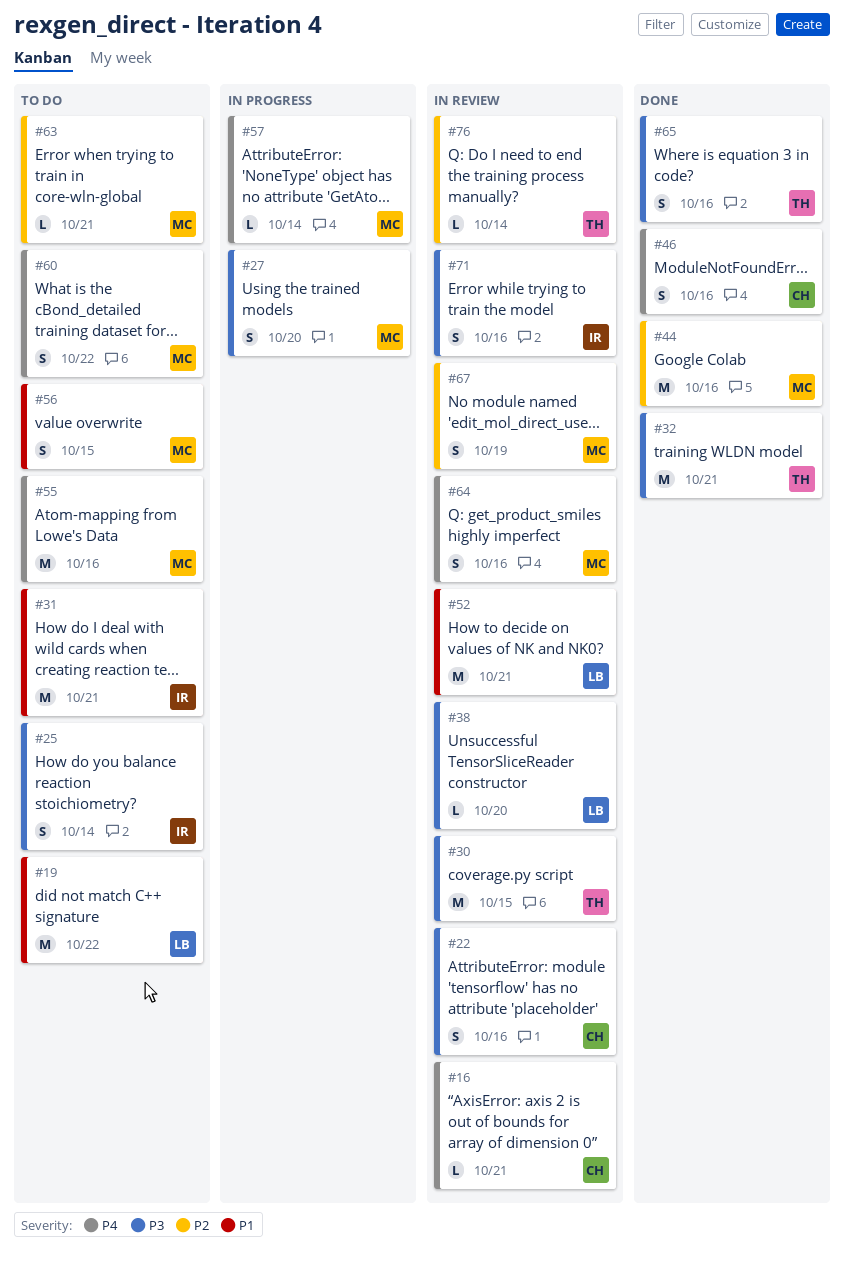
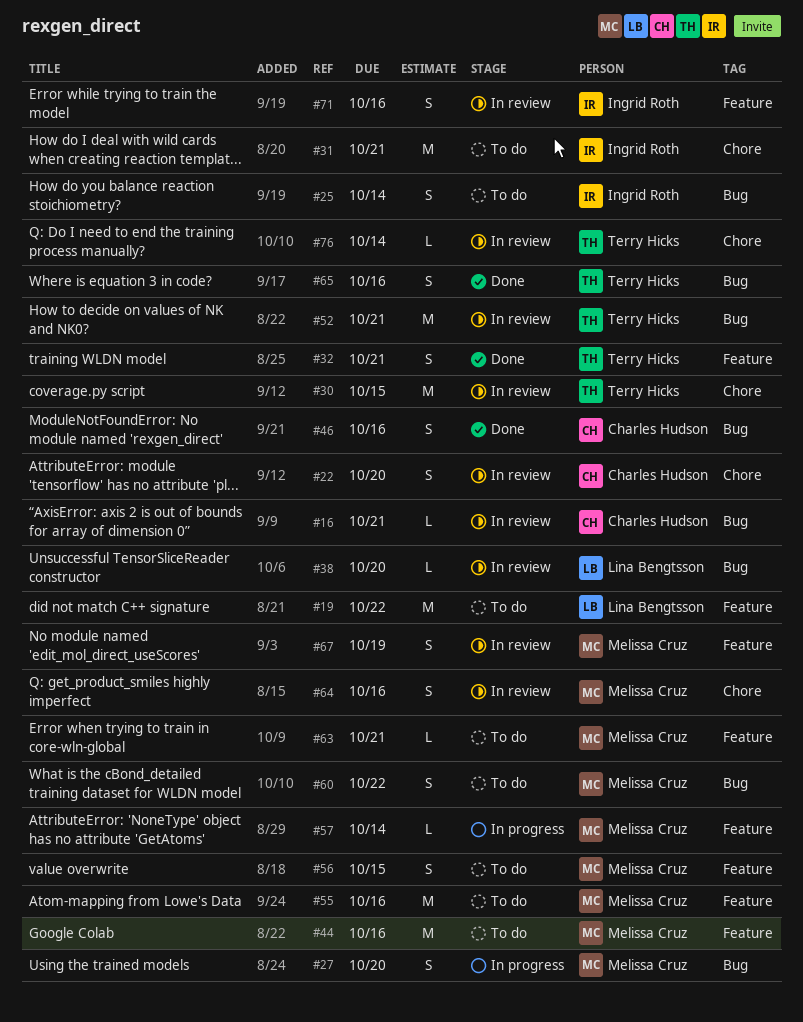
#22, due: Oct 16 -> Oct 20
#32, estimate: M -> S
#44, status: Done -> To do
#52, owner: Lina Bengtsson -> Terry Hicks

